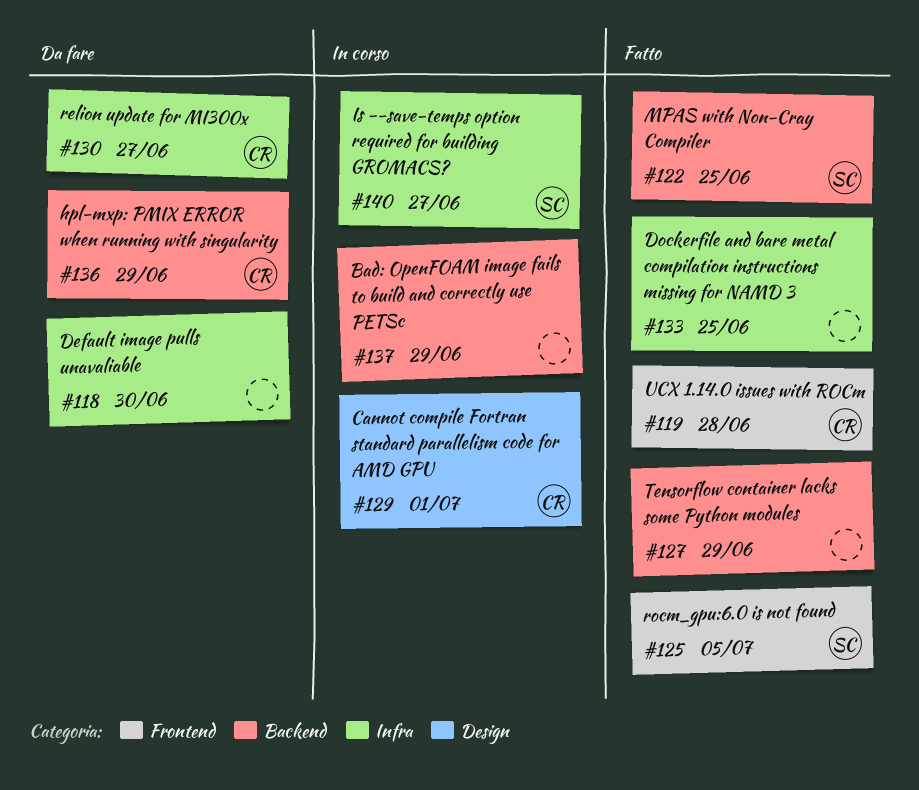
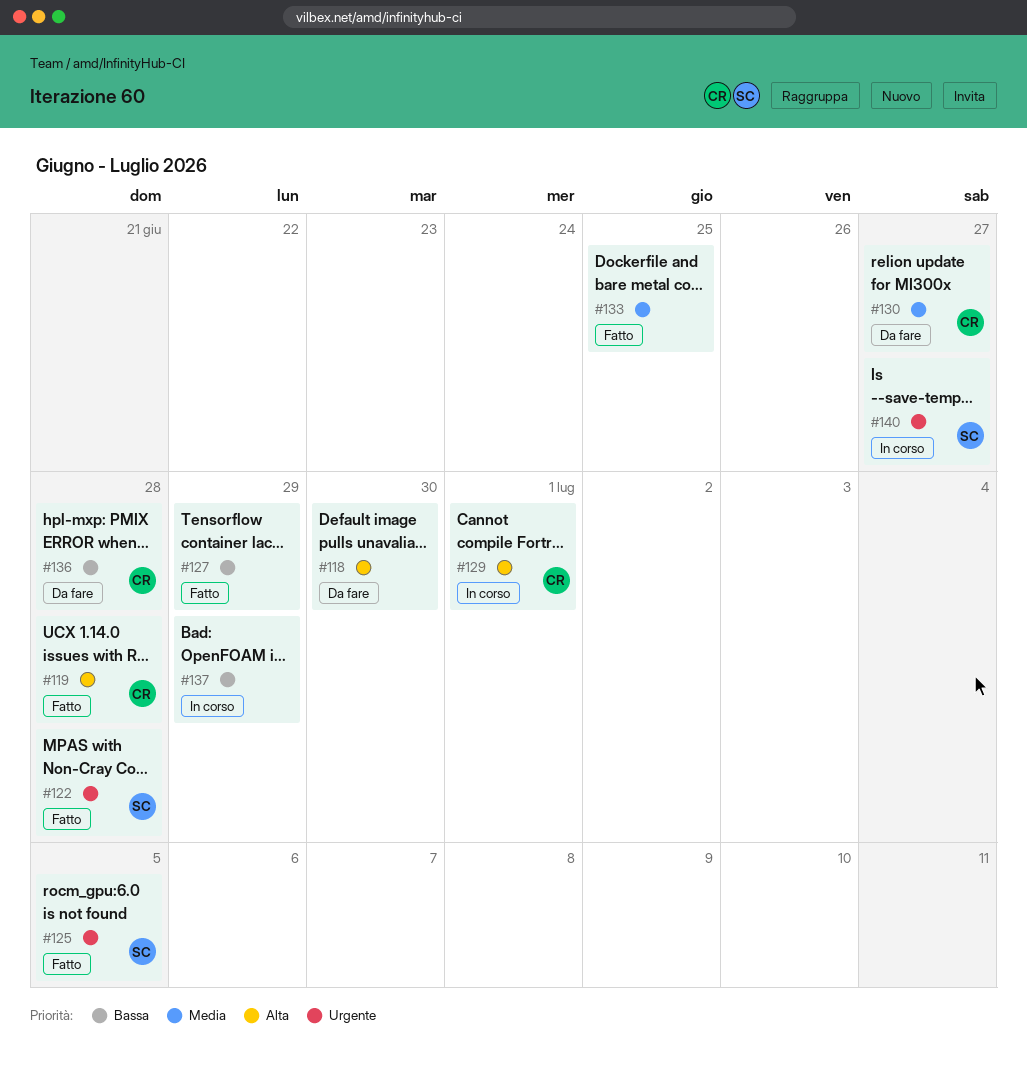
#122, due: Jun 25 -> Jun 28
#136, due: Jun 29 -> Jun 28

